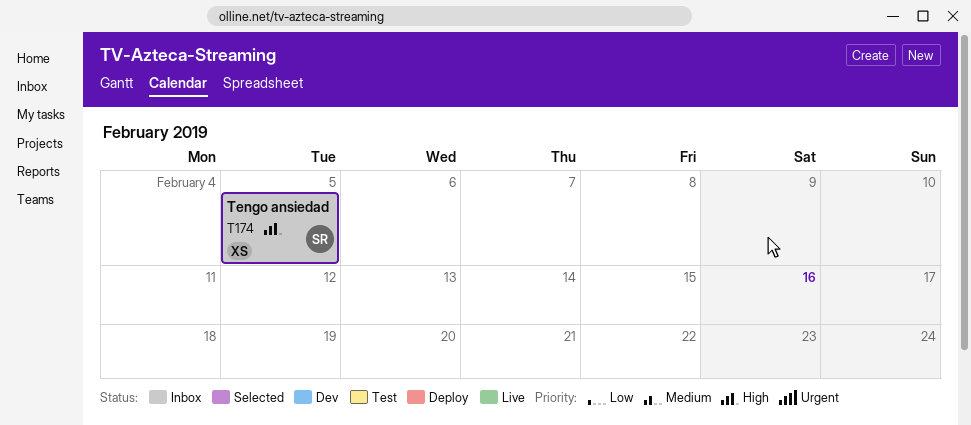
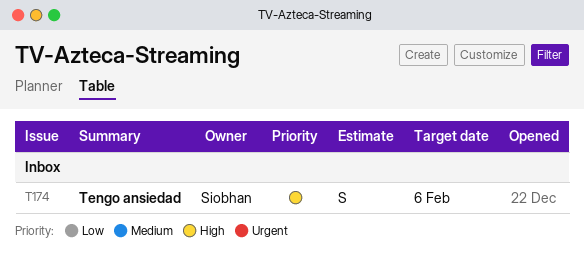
T174, estimate: XS -> S
T174, due: Feb 5 -> Feb 6

